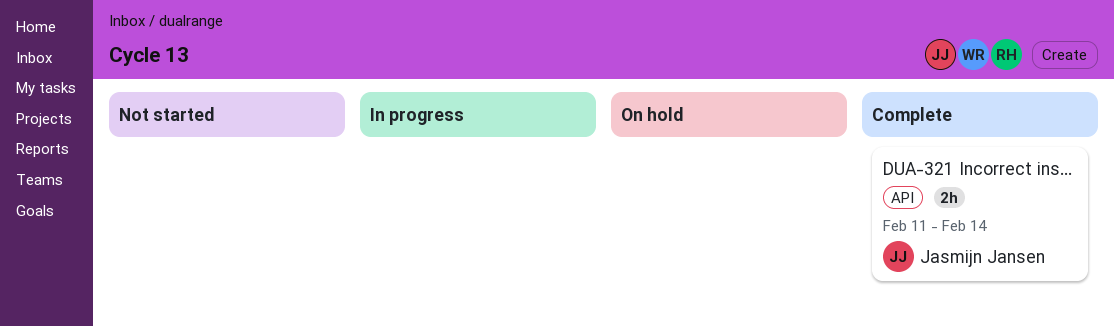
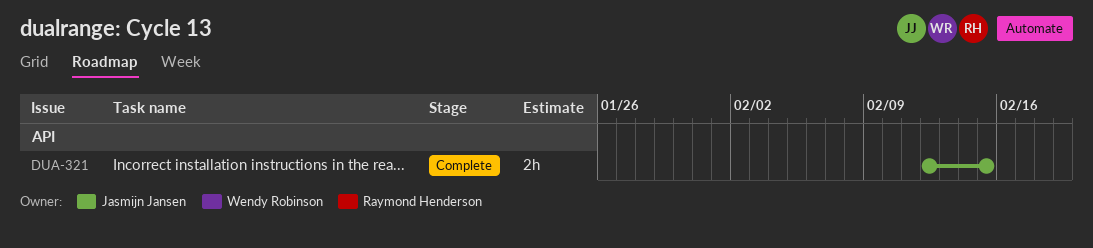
DUA-321, start: Feb 11 -> Feb 12
DUA-321, due: Feb 14 -> Feb 15

